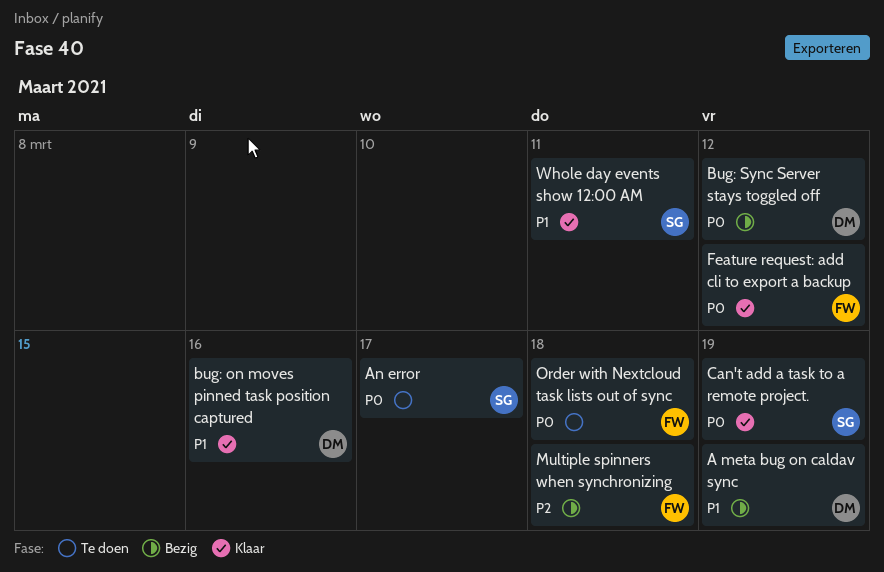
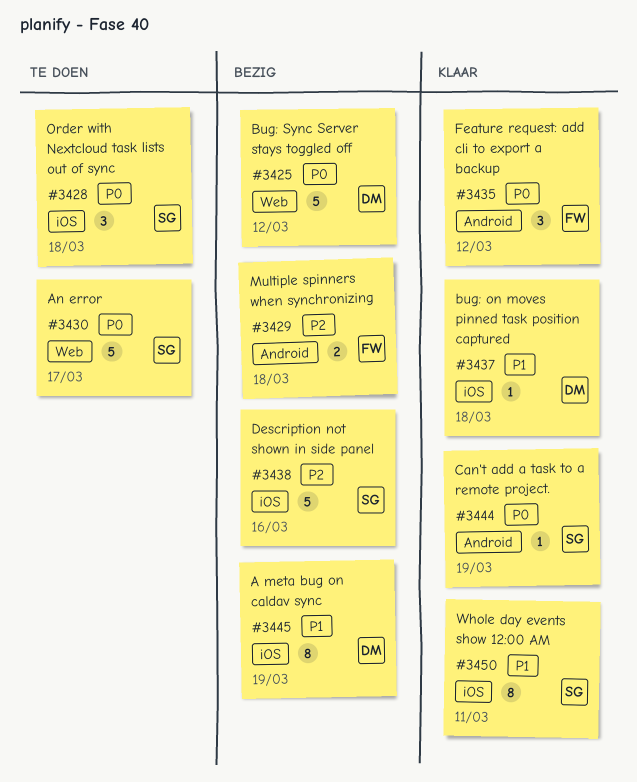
bug: on moves pinned task position captured, due: Mar 16 -> Mar 18
Description not shown in side panel: none -> present
Order with Nextcloud task lists out of sync, owner: FW -> SG

